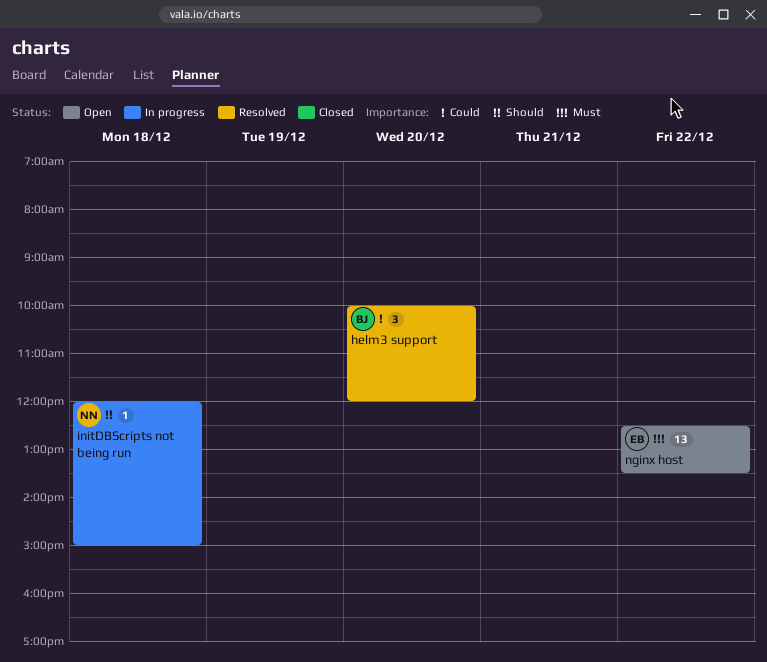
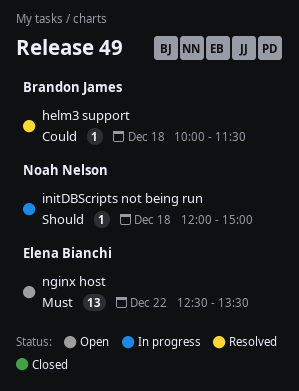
helm3 support, estimate: 3 -> 1
helm3 support, day: Dec 20 -> Dec 18
helm3 support, ends: 12:00 -> 11:30

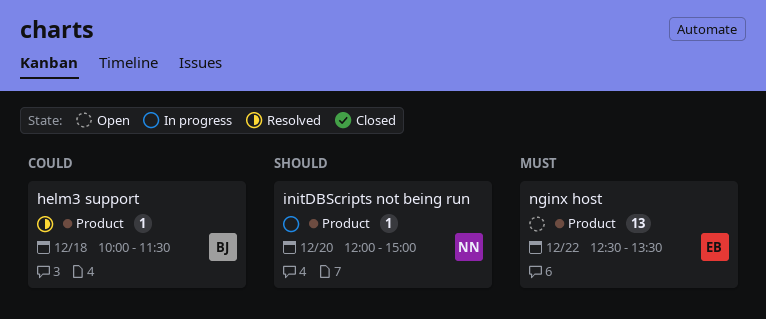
initDBScripts not being run, day: Dec 18 -> Dec 20

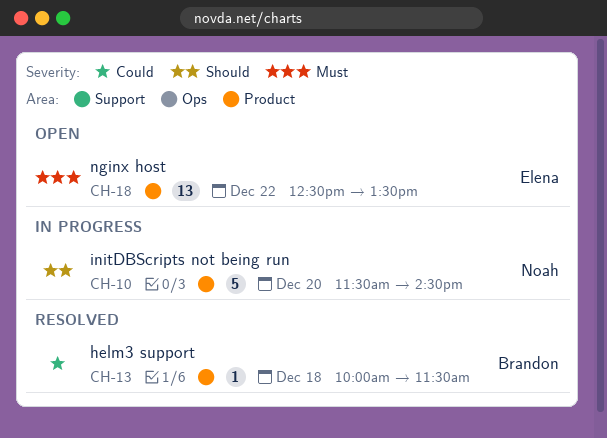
initDBScripts not being run, estimate: 1 -> 5
initDBScripts not being run, begins: 12:00 -> 11:30
initDBScripts not being run, ends: 15:00 -> 14:30

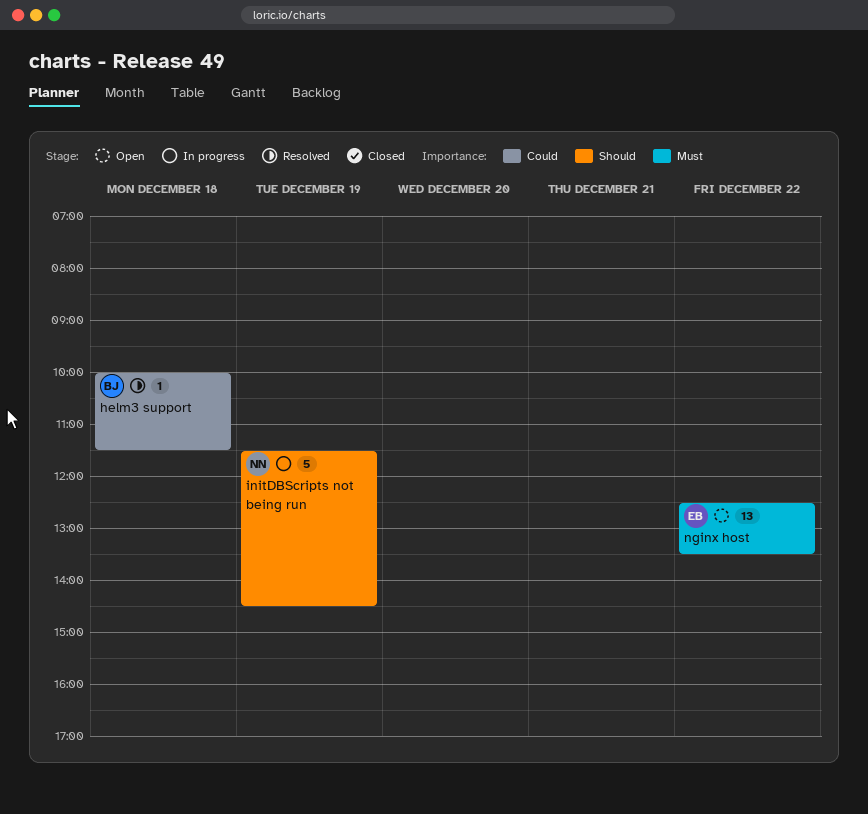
initDBScripts not being run, day: Dec 20 -> Dec 19

